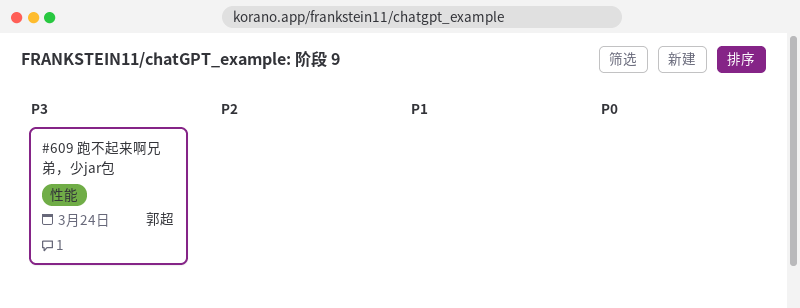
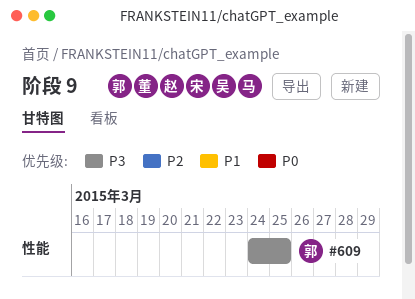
#609, due: Mar 24 -> Mar 25

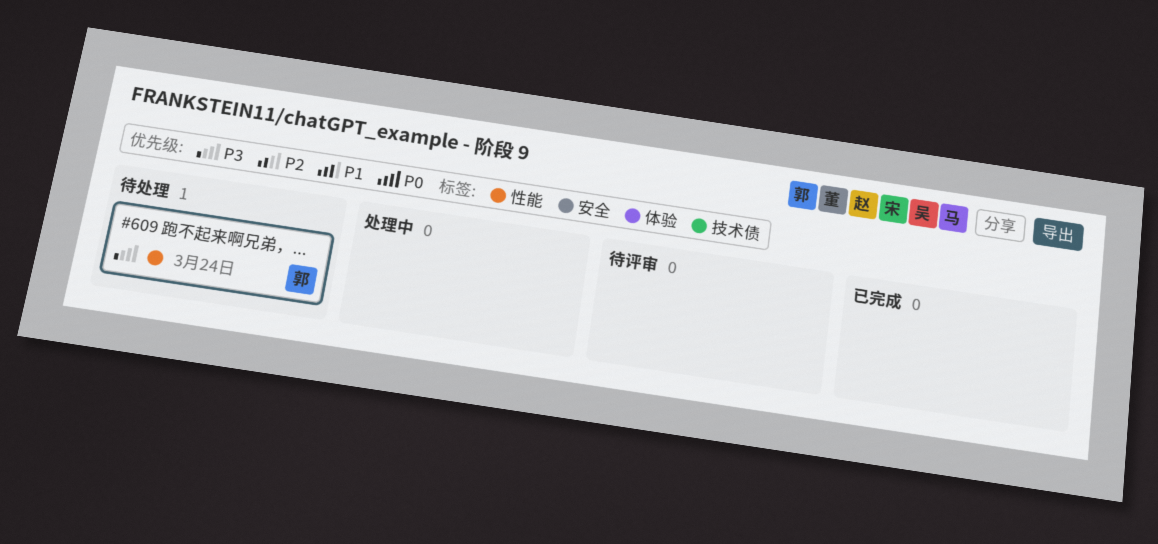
#609, due: Mar 25 -> Mar 24

